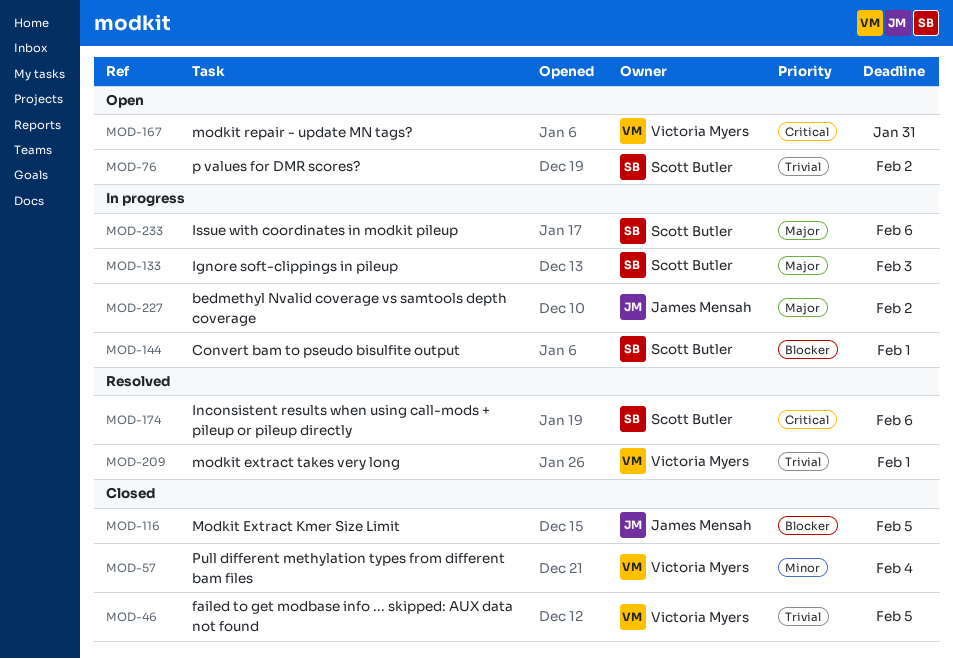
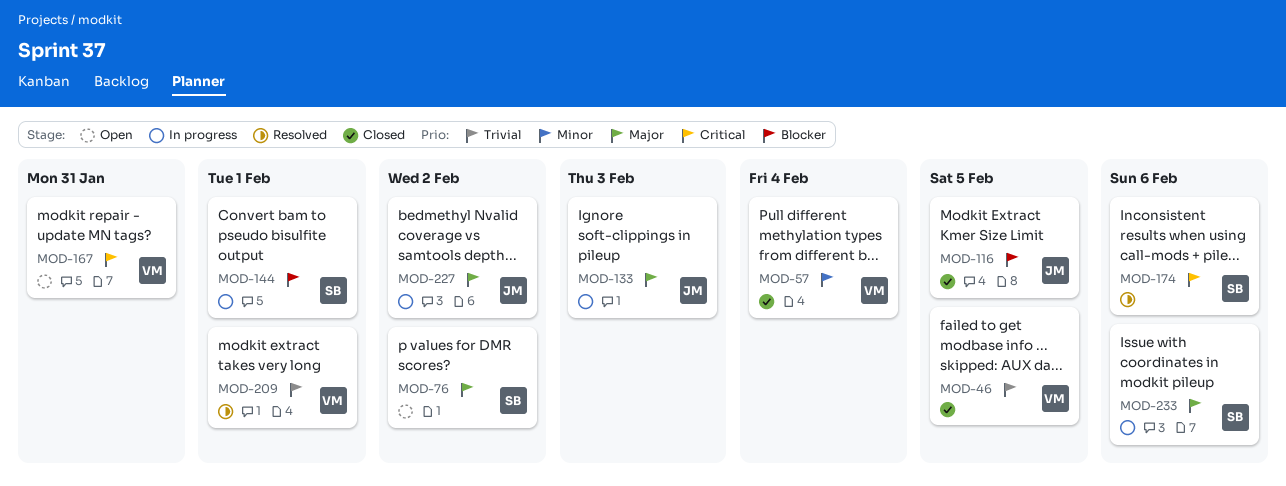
MOD-76, priority: Trivial -> Major
MOD-133, owner: Scott Butler -> James Mensah

